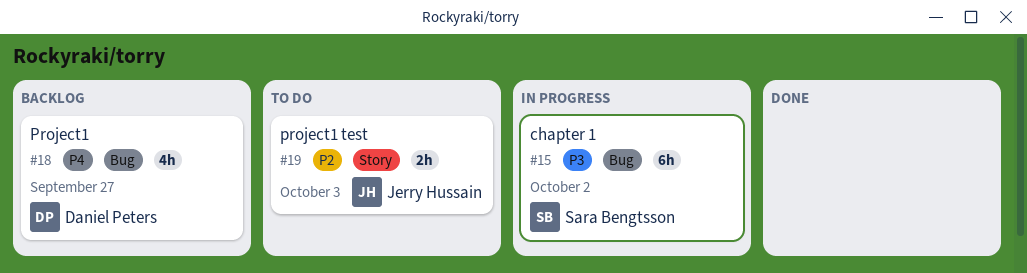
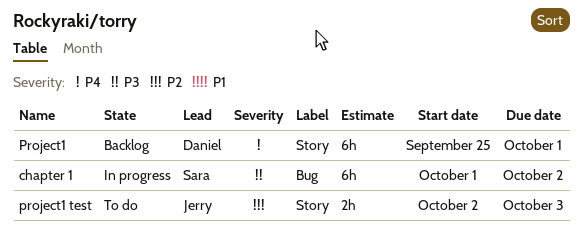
Project1, label: Bug -> Story
Project1, estimate: 4h -> 6h
Project1, due: Sep 27 -> Oct 1

